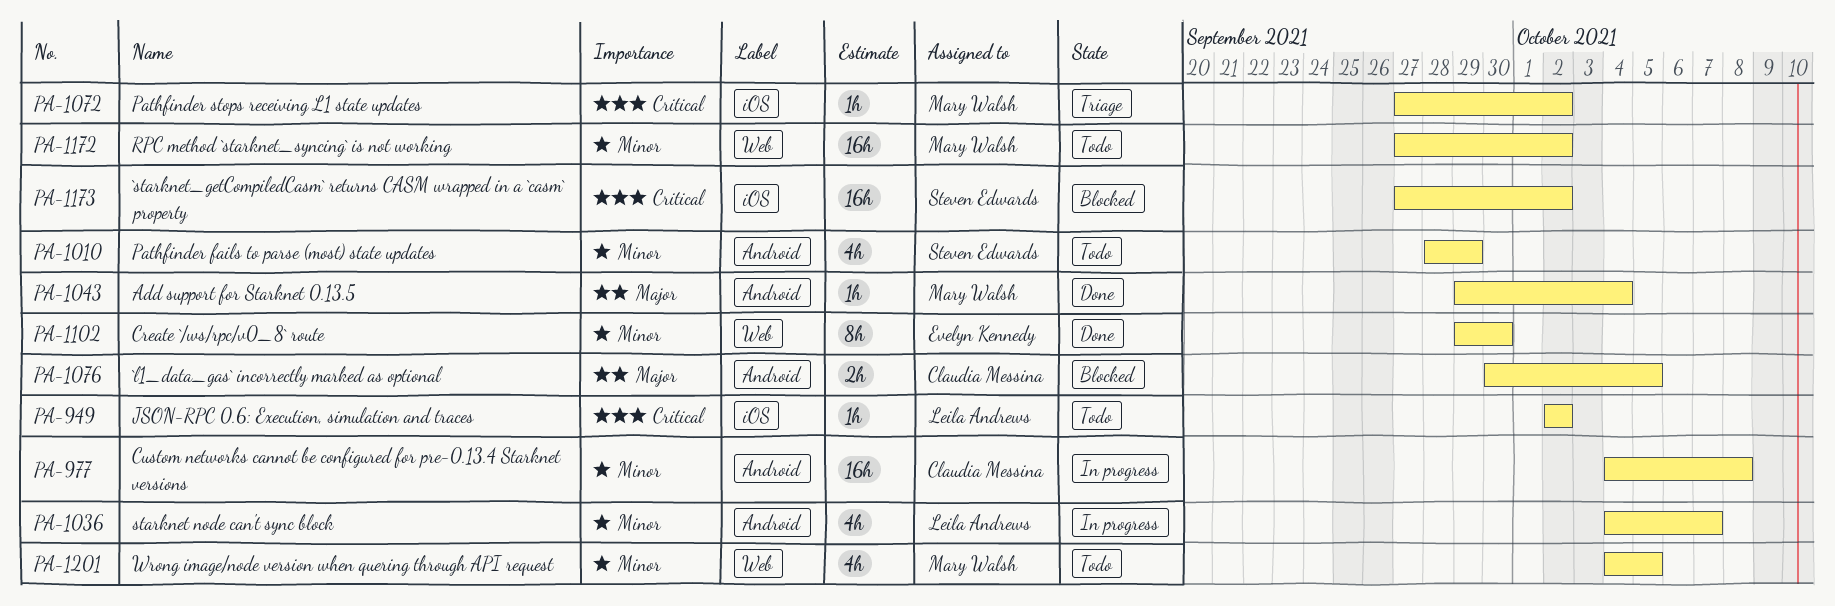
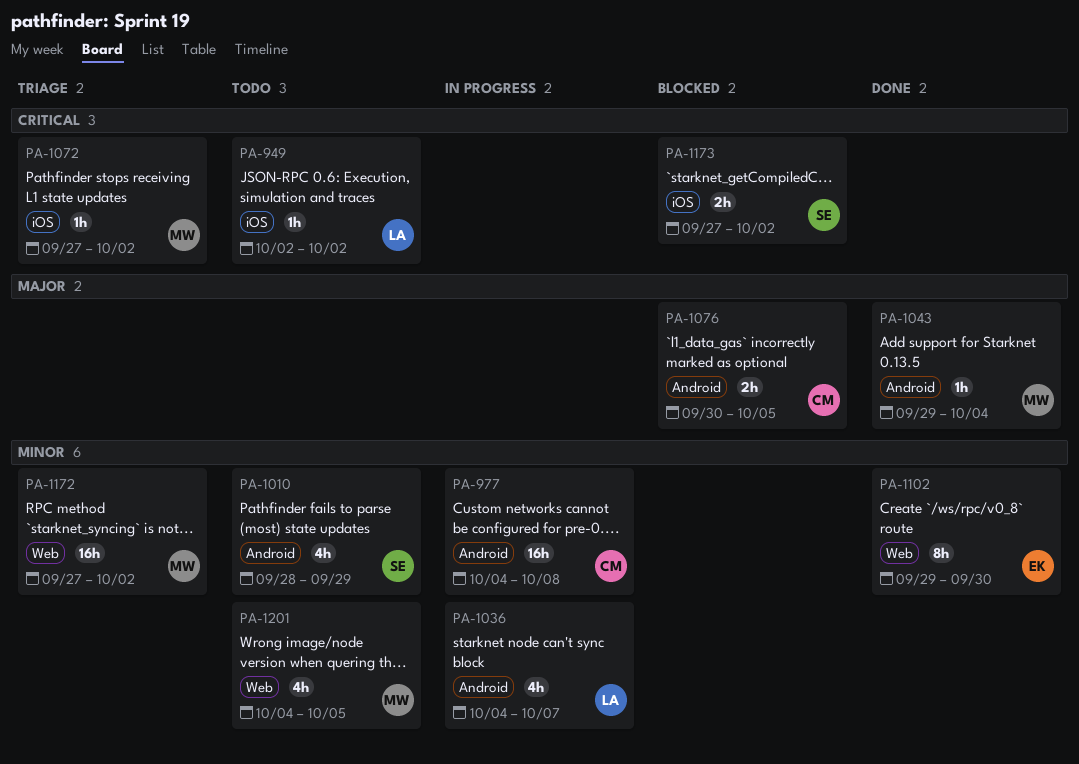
PA-1172, status: Todo -> Triage
PA-1173, estimate: 16h -> 2h

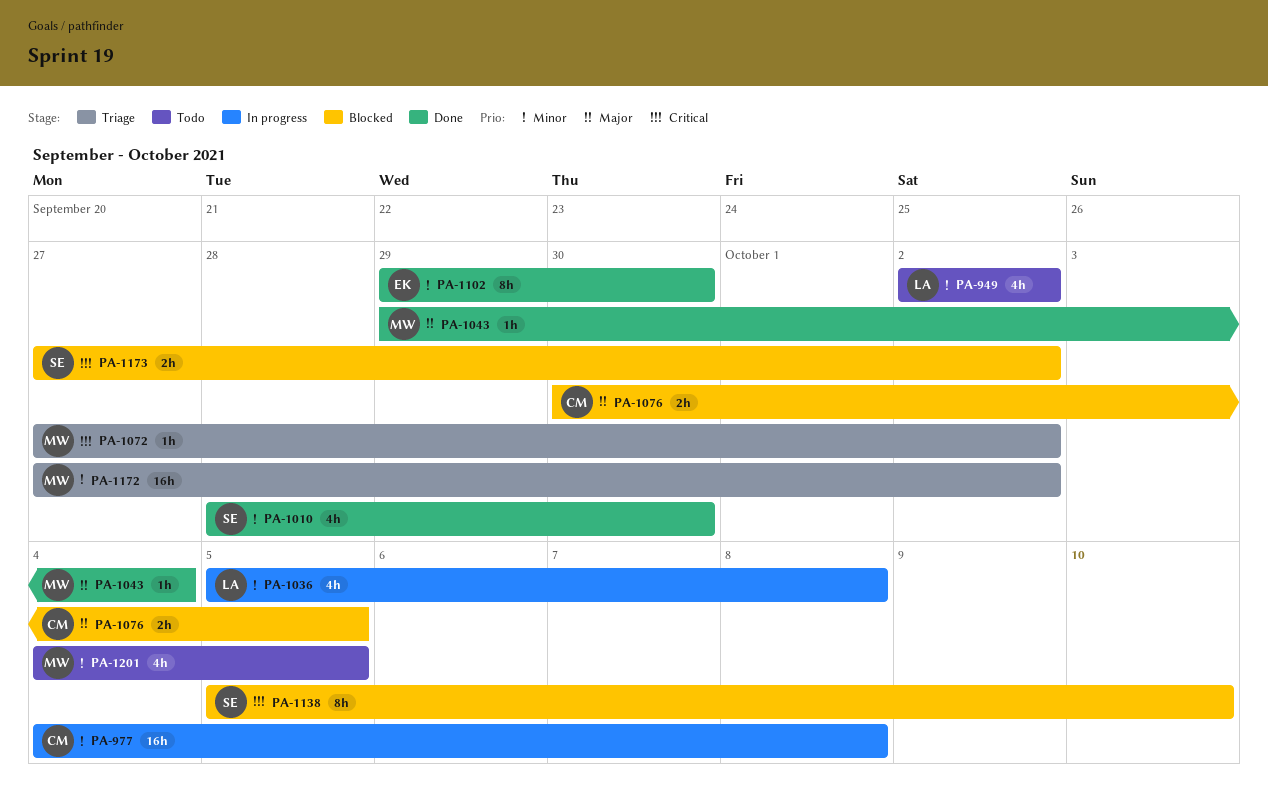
PA-949, priority: Critical -> Minor
PA-949, estimate: 1h -> 4h
PA-1010, status: Todo -> Done
PA-1010, due: Sep 29 -> Sep 30
PA-1036, start: Oct 4 -> Oct 5
PA-1036, due: Oct 7 -> Oct 8
PA-1138: none -> present

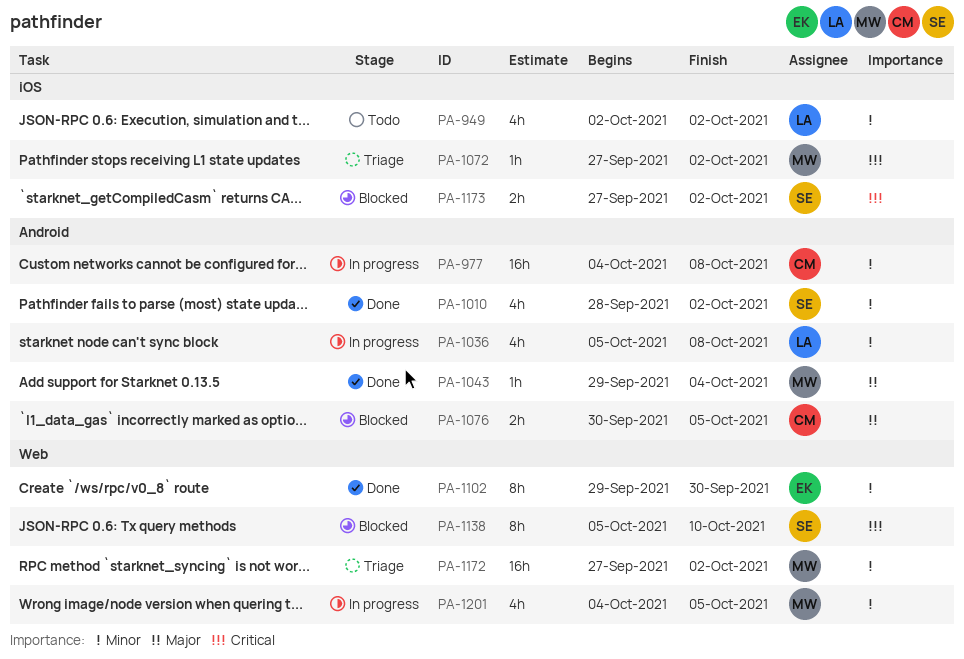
PA-1010, due: Sep 30 -> Oct 2
PA-1201, status: Todo -> In progress

